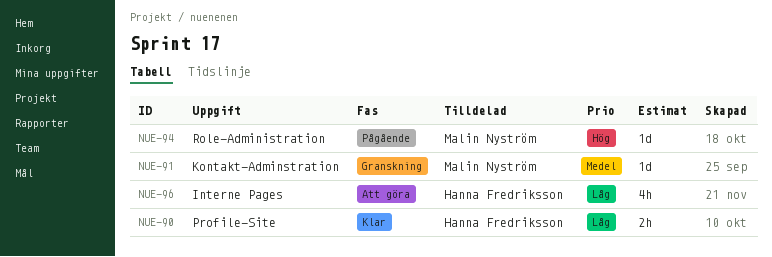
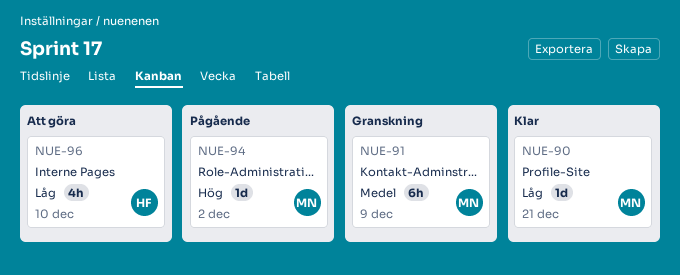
NUE-90, owner: Hanna Fredriksson -> Malin Nyström
NUE-90, estimate: 2h -> 1d
NUE-91, estimate: 1d -> 6h

